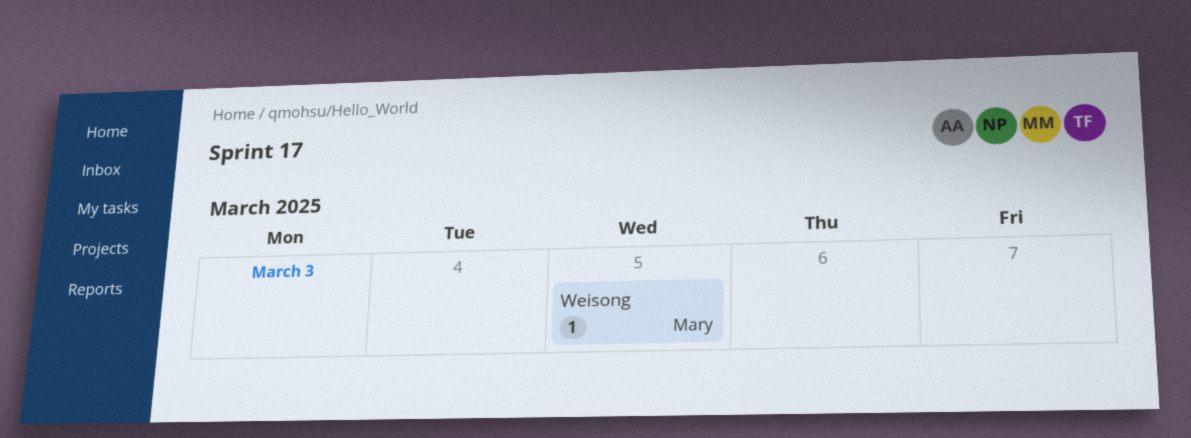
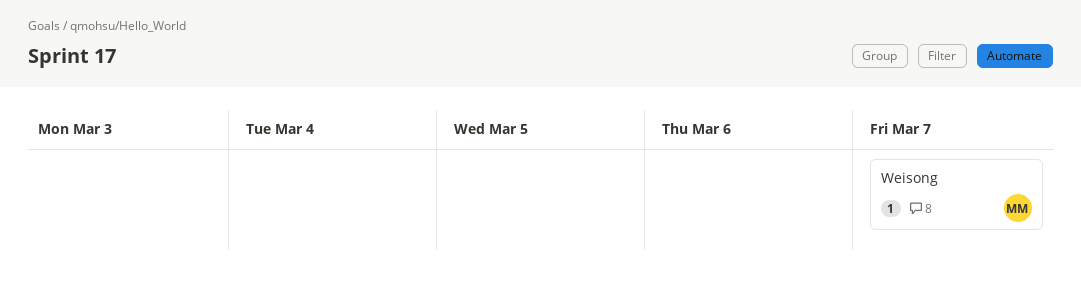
Weisong, due: Mar 5 -> Mar 7

